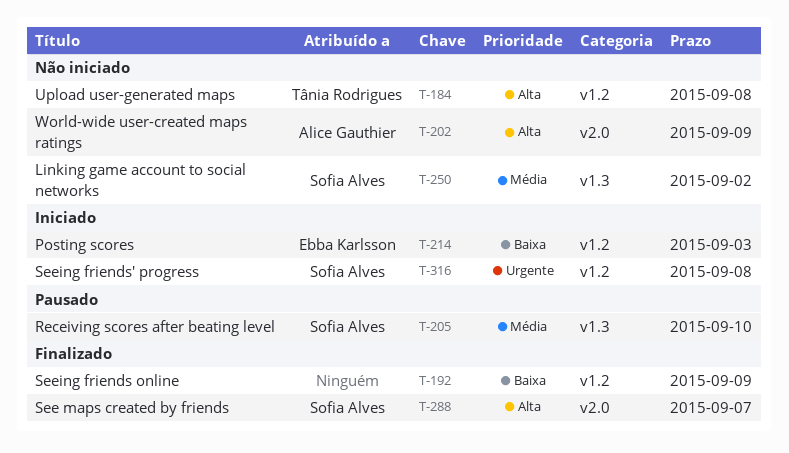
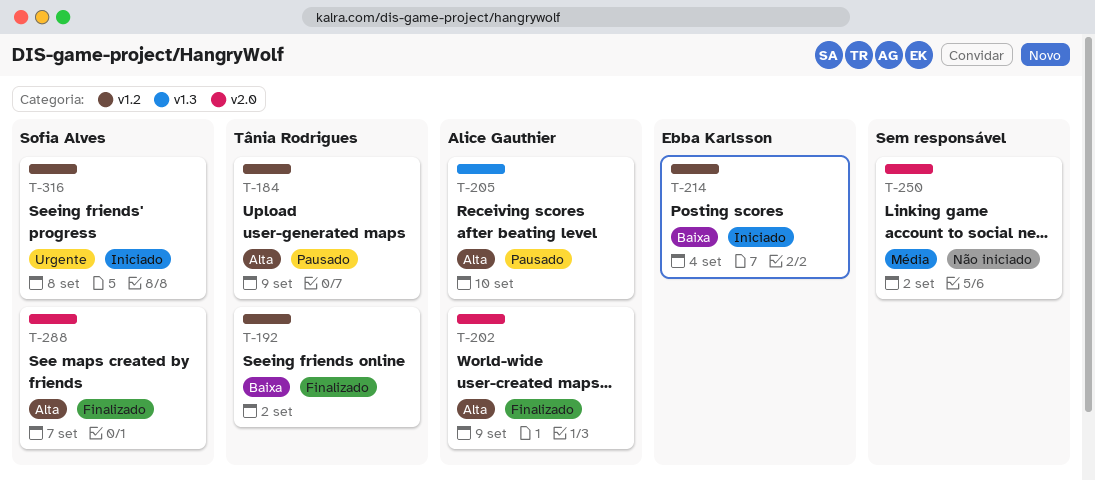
T-184, status: Não iniciado -> Pausado
T-184, due: Sep 8 -> Sep 9
T-192, owner: none -> Tânia Rodrigues
T-192, due: Sep 9 -> Sep 2
T-202, status: Não iniciado -> Finalizado
T-205, owner: Sofia Alves -> Alice Gauthier
T-205, priority: Média -> Alta
T-214, due: Sep 3 -> Sep 4
T-250, owner: Sofia Alves -> none
T-250, label: v1.3 -> v2.0

